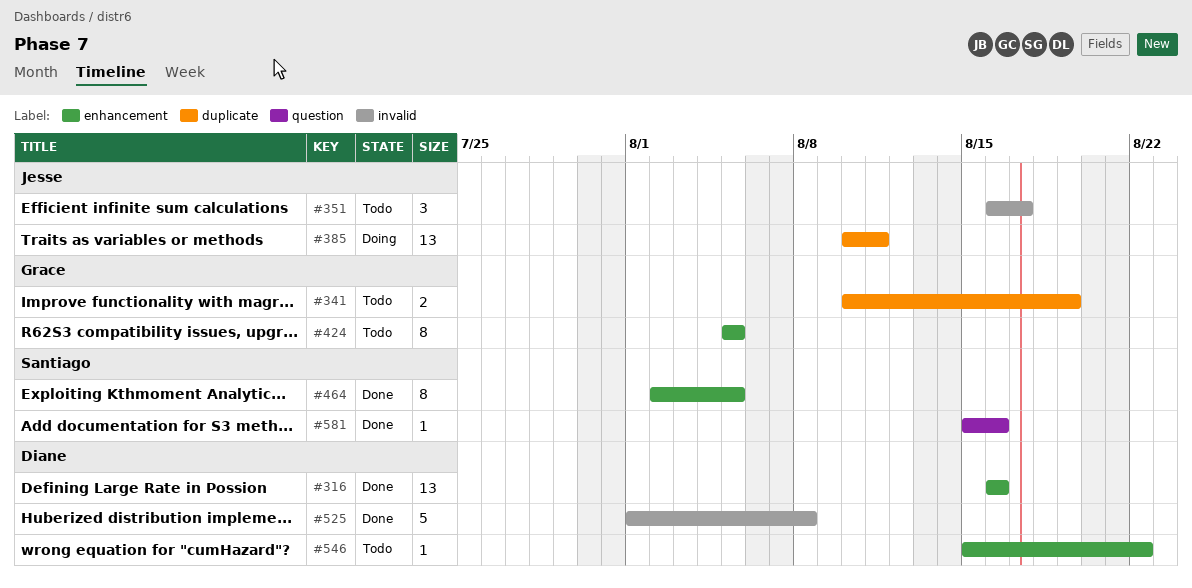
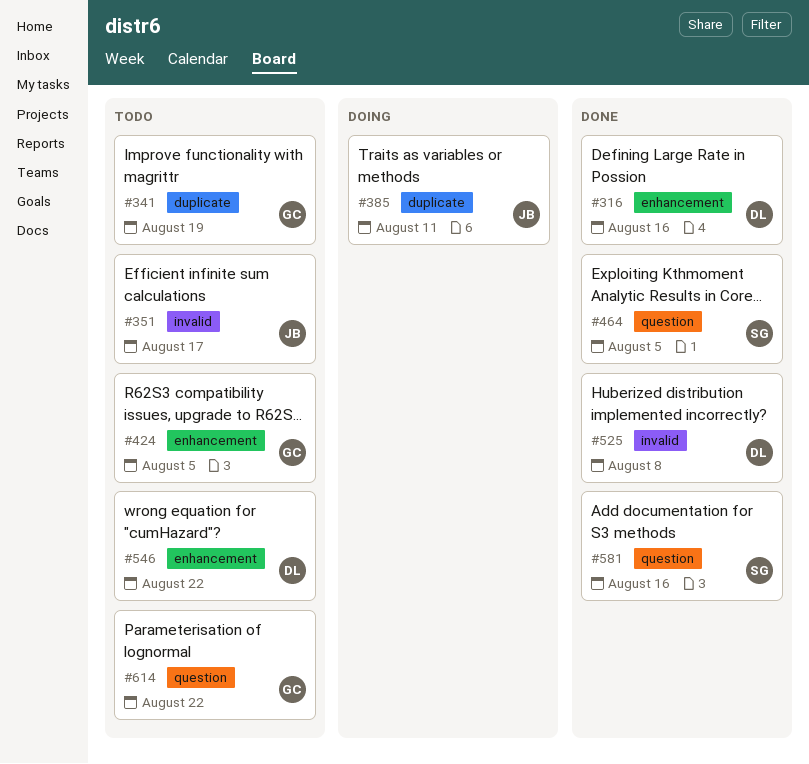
#464, label: enhancement -> question
#614: none -> present

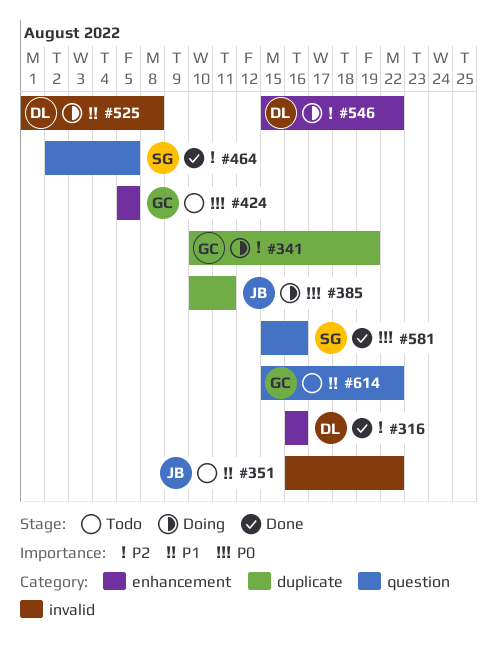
#341, status: Todo -> Doing
#351, due: Aug 17 -> Aug 22
#525, status: Done -> Doing
#546, status: Todo -> Doing

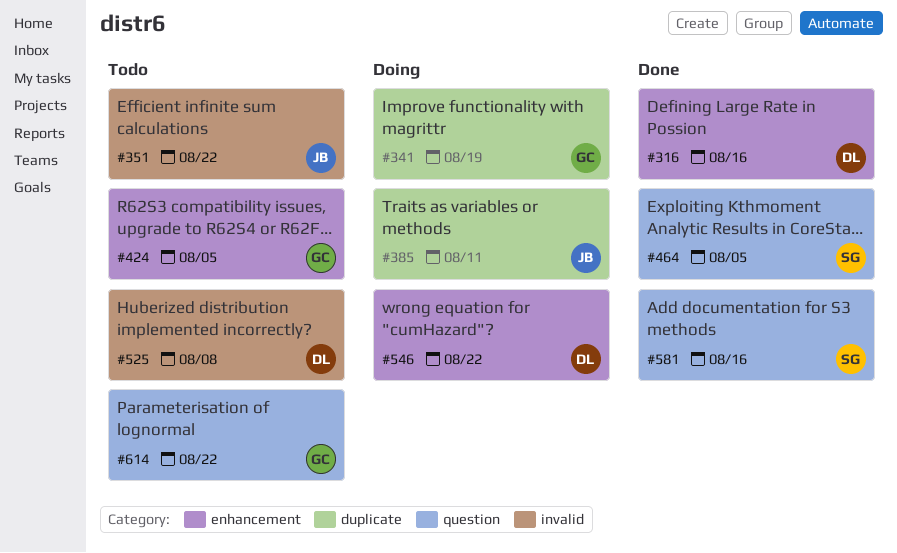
#525, status: Doing -> Todo

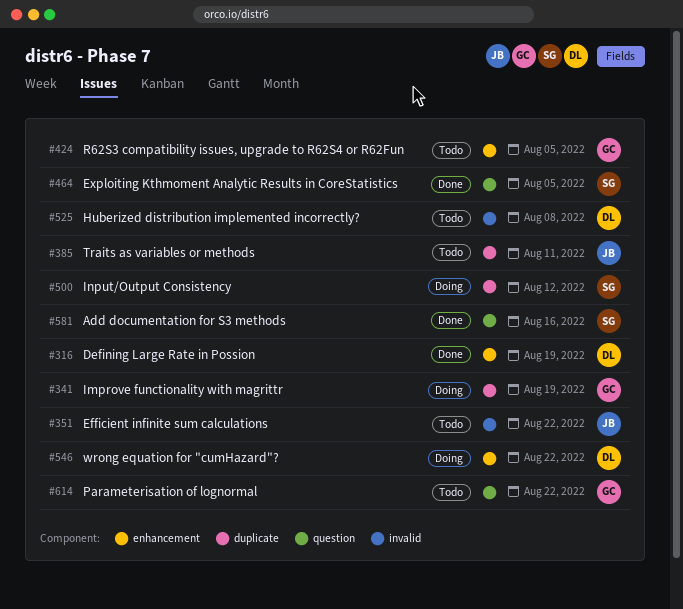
#316, due: Aug 16 -> Aug 19
#385, status: Doing -> Todo
#500: none -> present

